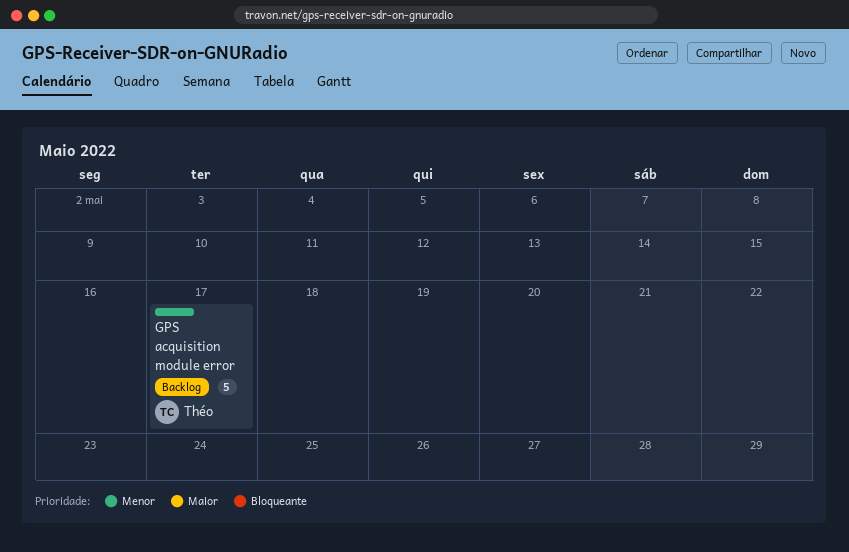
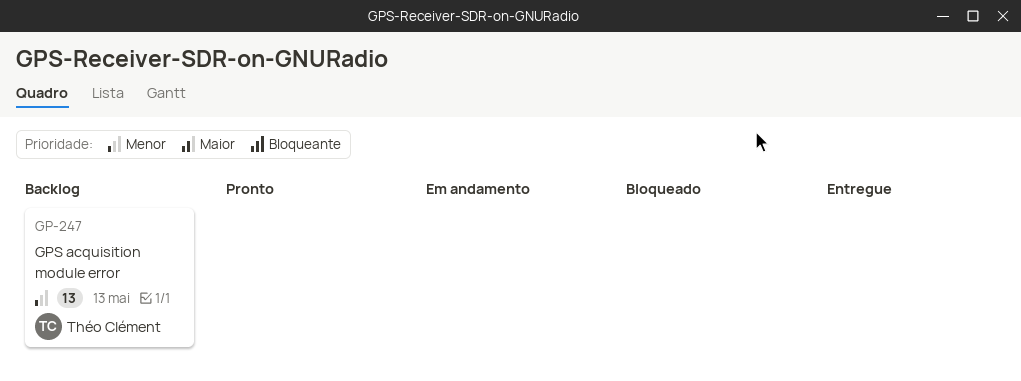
GPS acquisition module error, estimate: 5 -> 13
GPS acquisition module error, due: May 17 -> May 13

